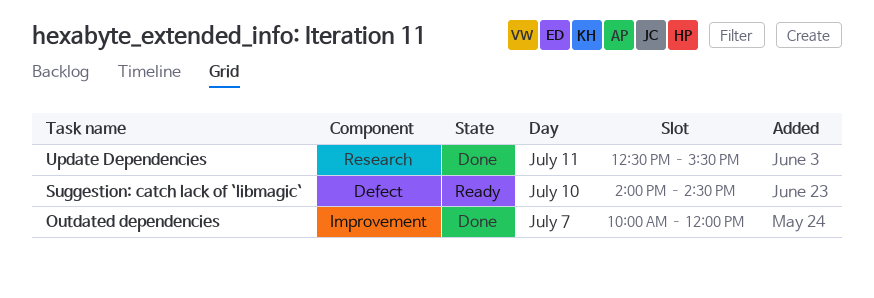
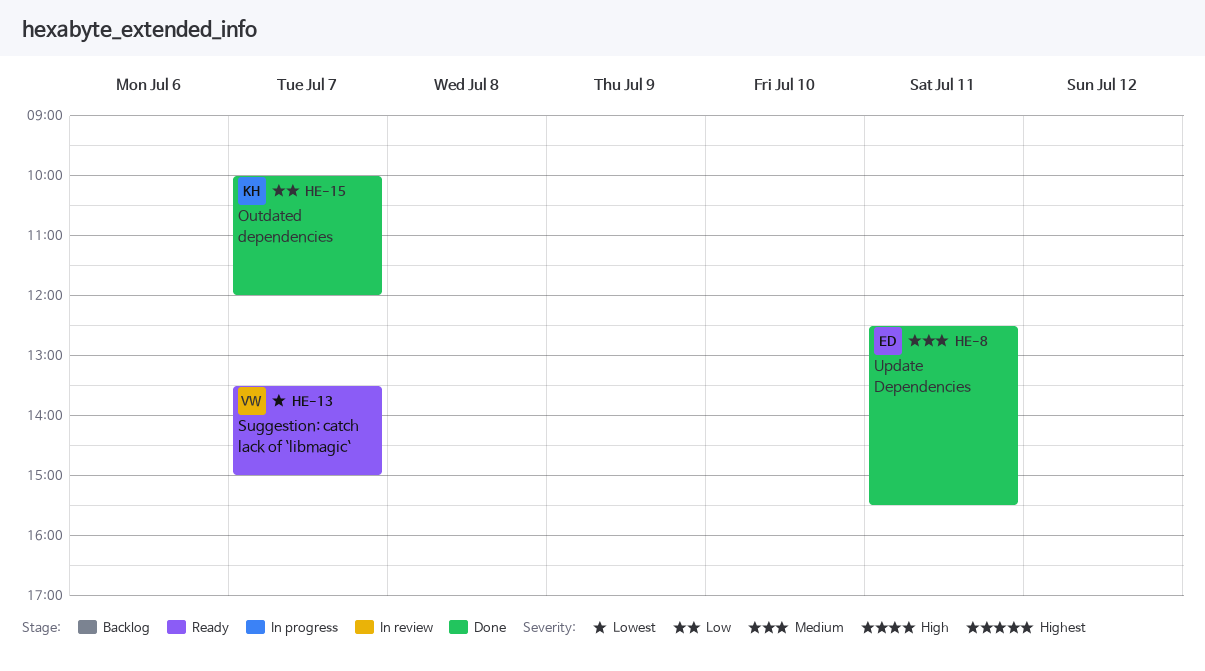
Suggestion: catch lack of `libmagic`, day: Jul 10 -> Jul 7
Suggestion: catch lack of `libmagic`, begins: 14:00 -> 13:30
Suggestion: catch lack of `libmagic`, ends: 14:30 -> 15:00

